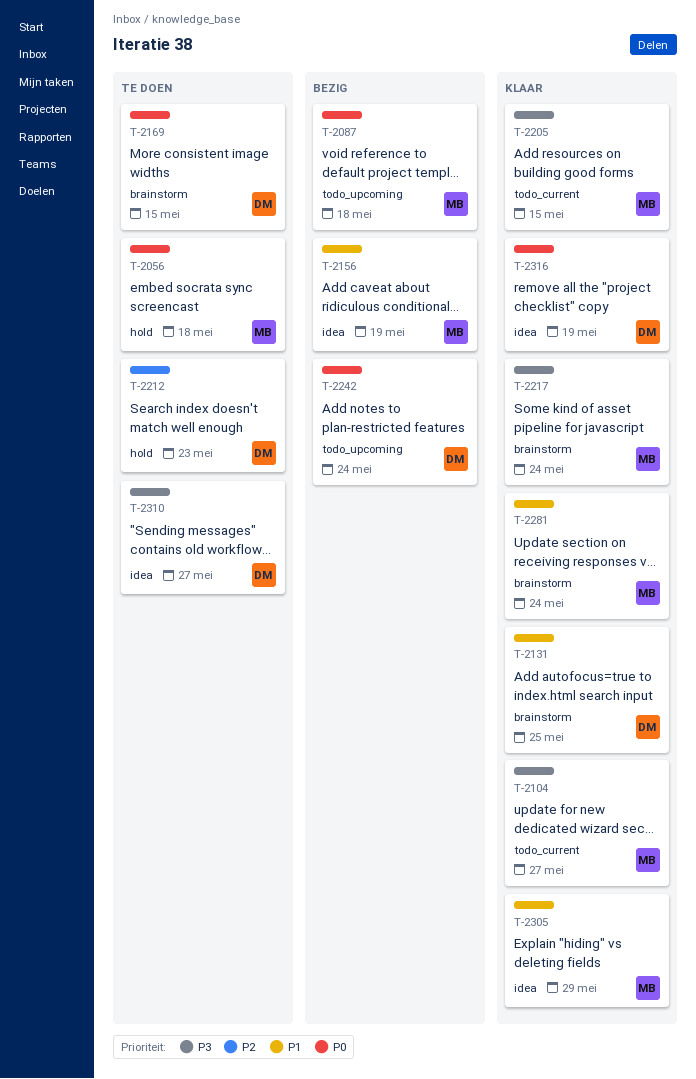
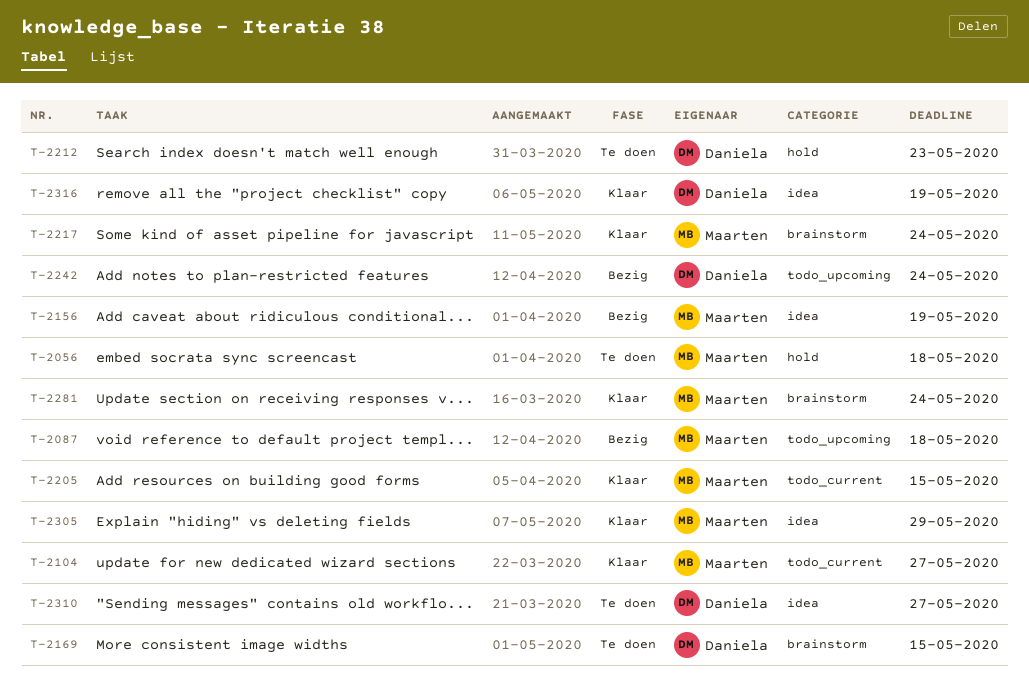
T-2131: present -> none

